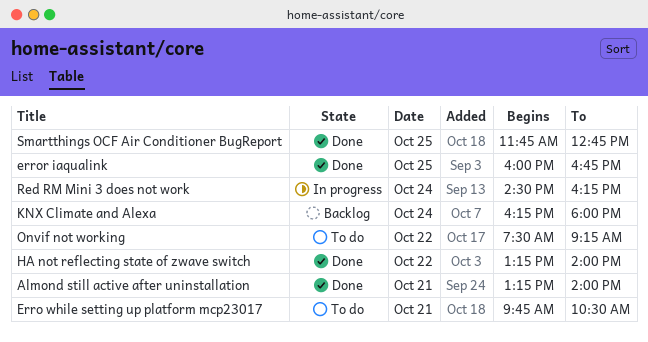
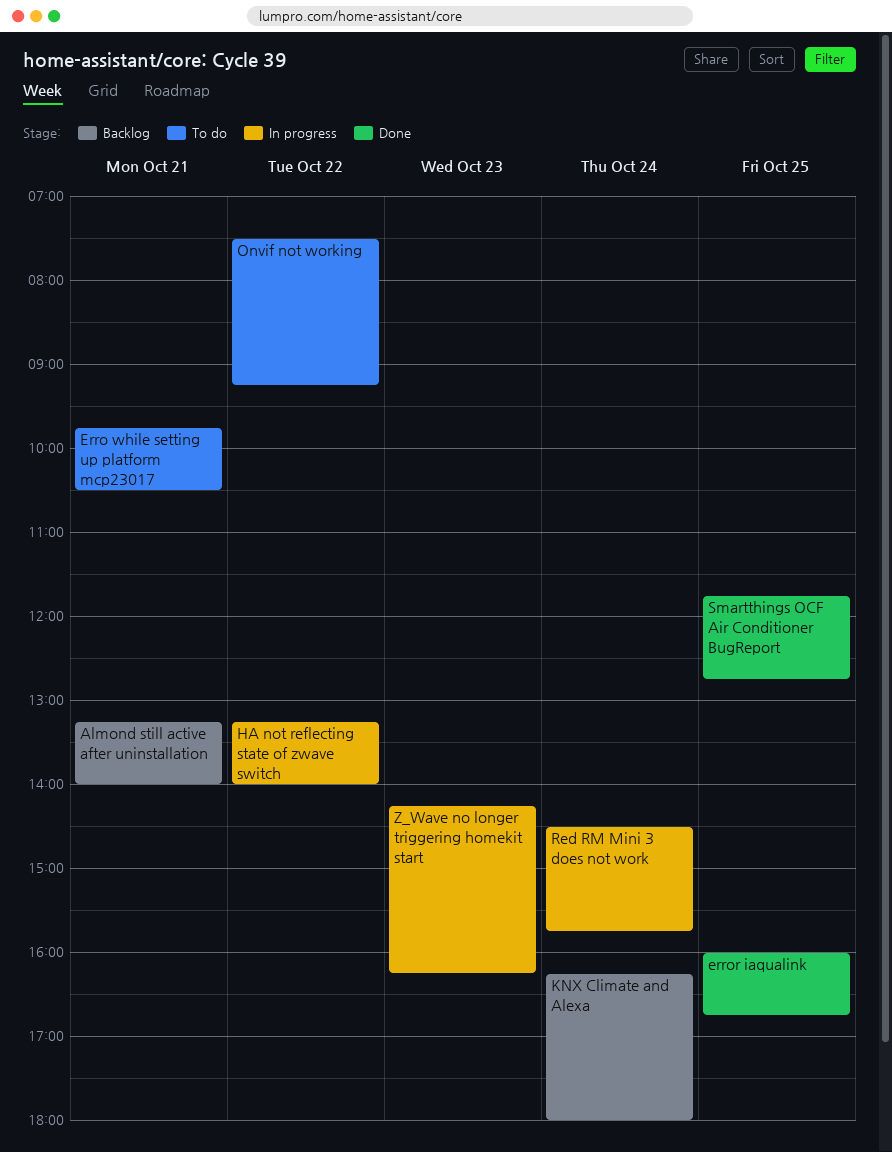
Almond still active after uninstallation, status: Done -> Backlog
HA not reflecting state of zwave switch, status: Done -> In progress
Red RM Mini 3 does not work, ends: 16:15 -> 15:45
Z_Wave no longer triggering homekit start: none -> present

